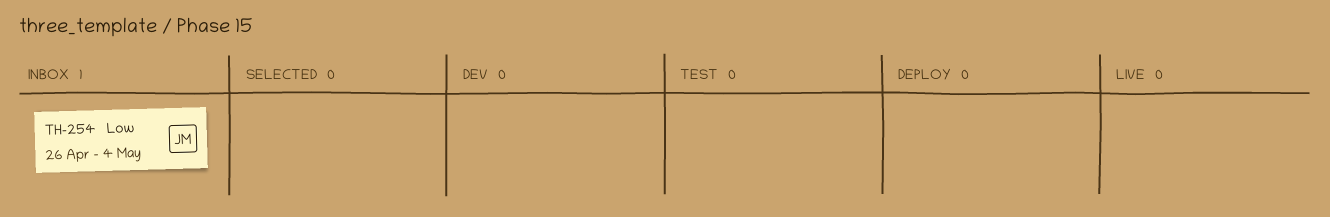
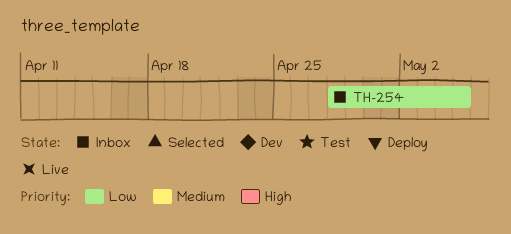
TH-254, start: Apr 26 -> Apr 28
TH-254, due: May 4 -> May 5

